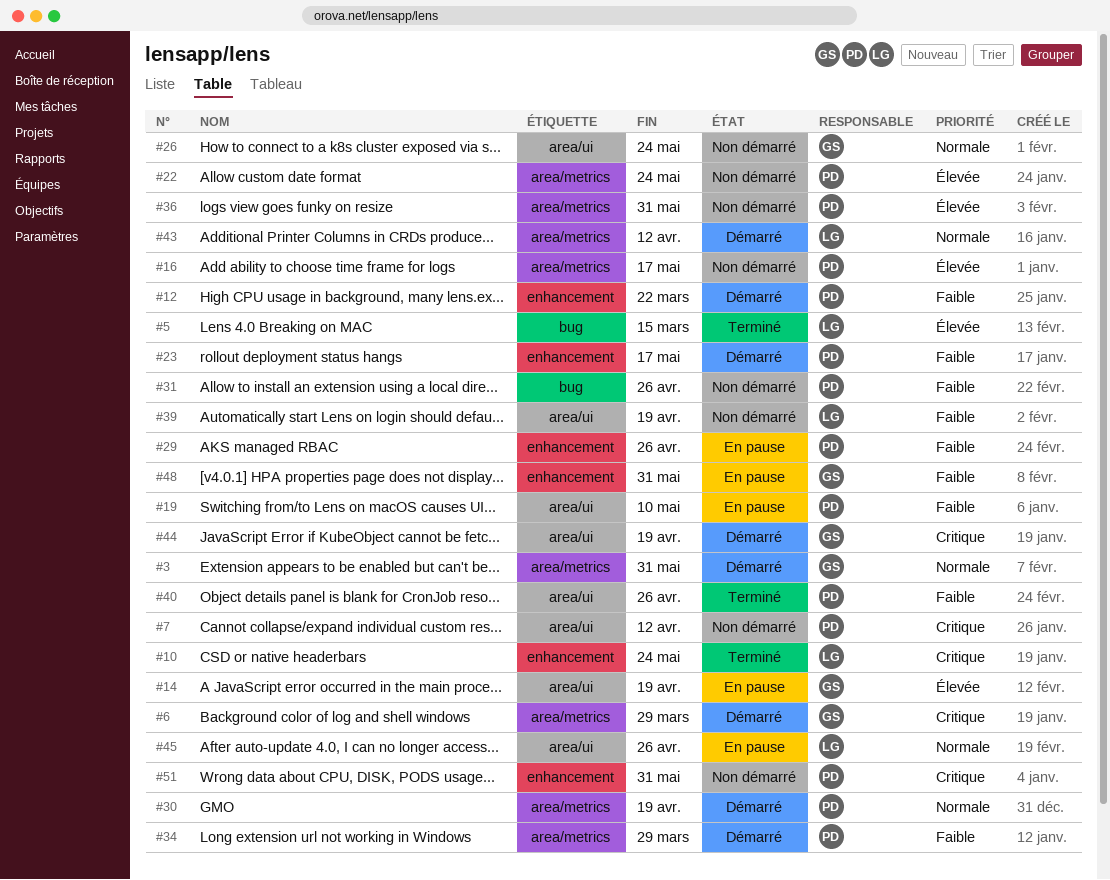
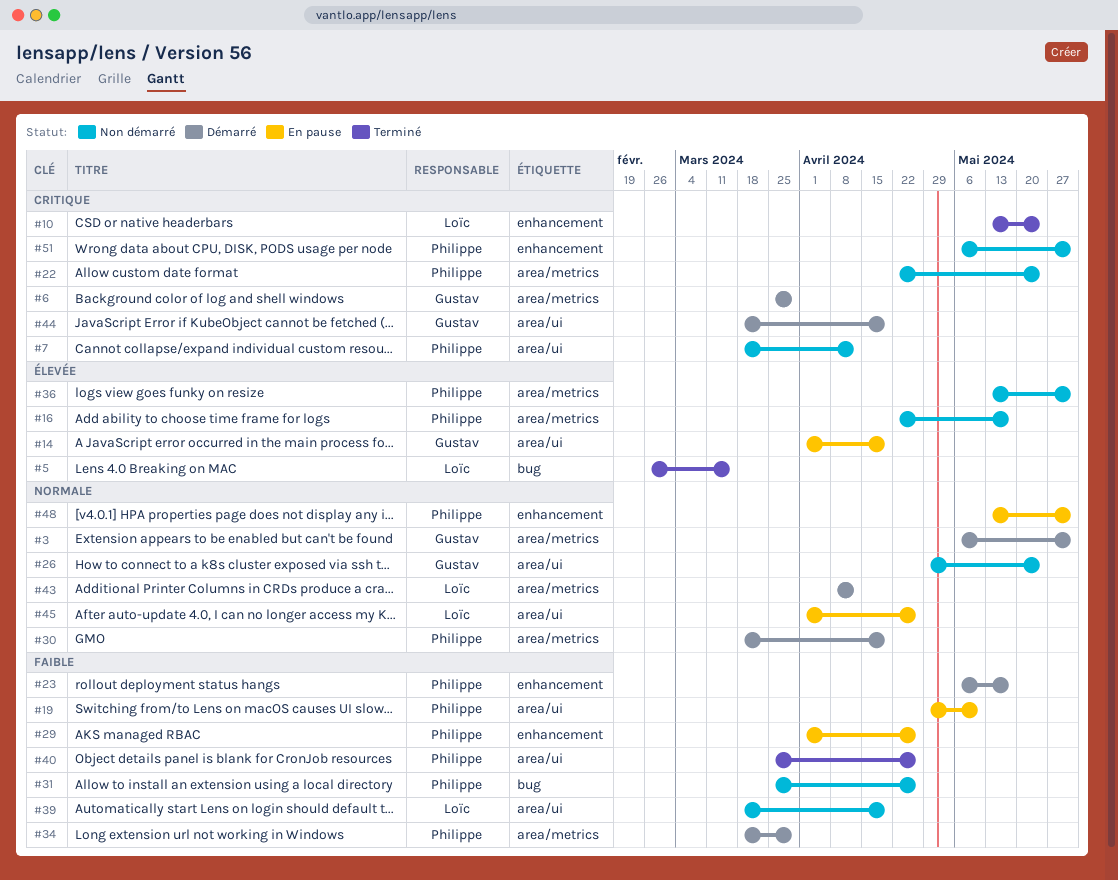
#12: present -> none
#22, priority: Élevée -> Critique
#48, owner: Gustav -> Philippe
#48, priority: Faible -> Normale

